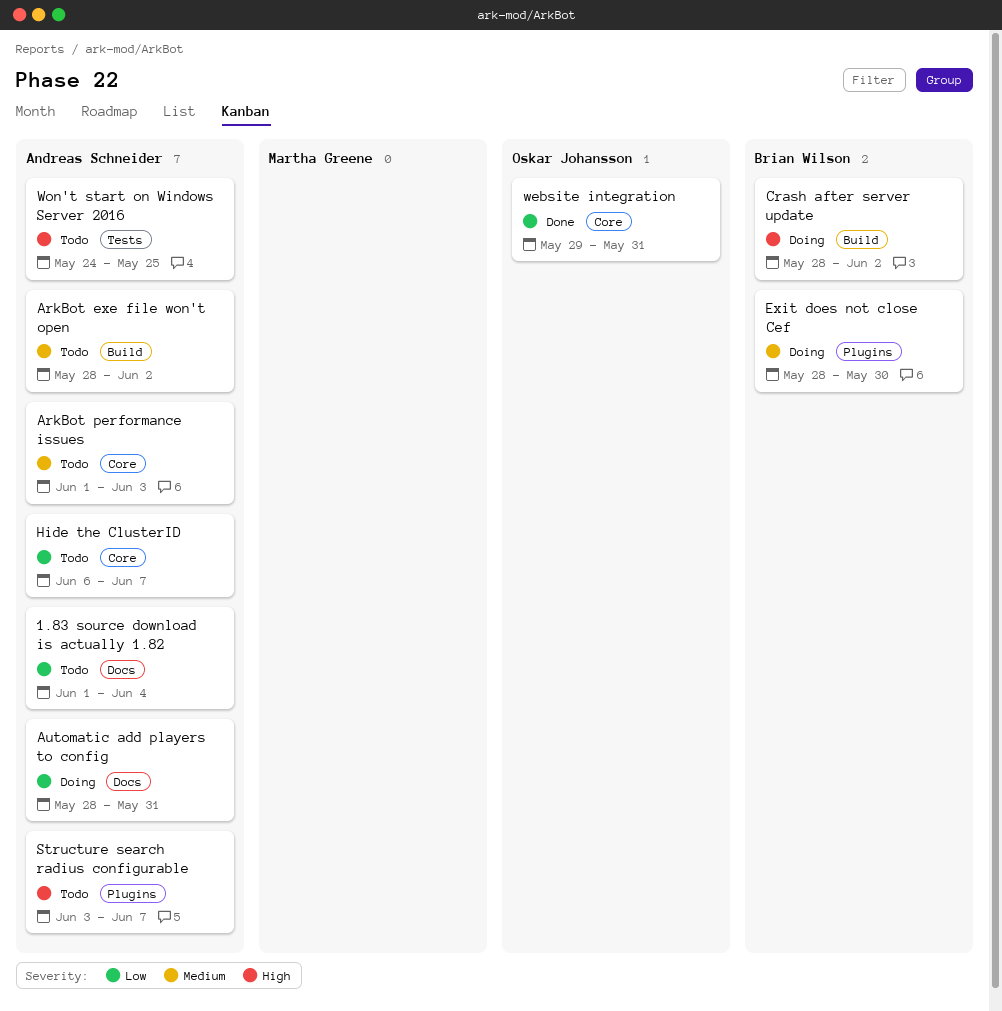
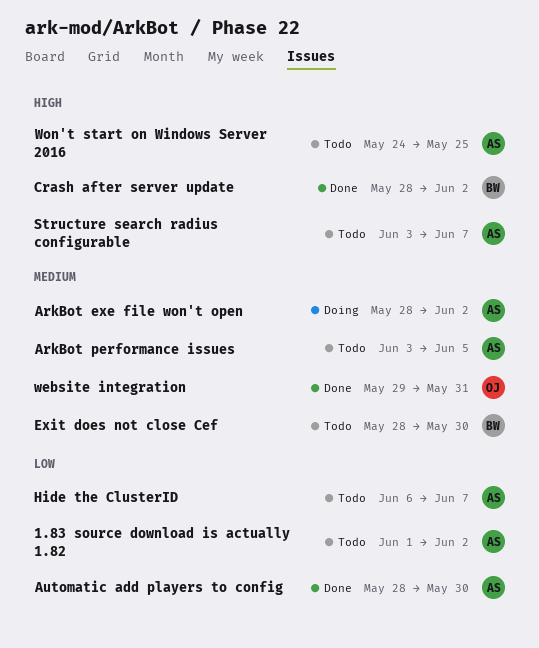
1.83 source download is actually 1.82, due: Jun 4 -> Jun 2
ArkBot exe file won't open, status: Todo -> Doing
ArkBot performance issues, start: Jun 1 -> Jun 3
ArkBot performance issues, due: Jun 3 -> Jun 5
Automatic add players to config, status: Doing -> Done
Automatic add players to config, due: May 31 -> May 30
Crash after server update, status: Doing -> Done
Exit does not close Cef, status: Doing -> Todo
website integration, priority: Low -> Medium

